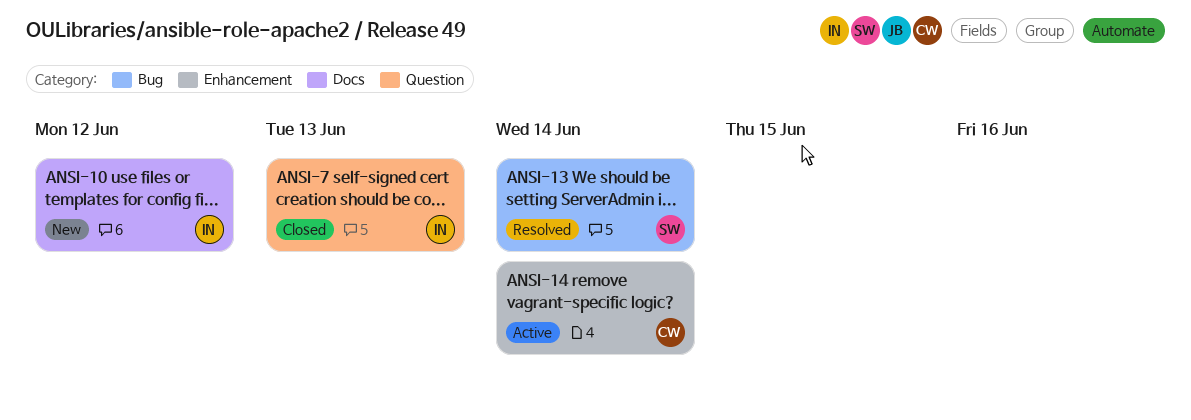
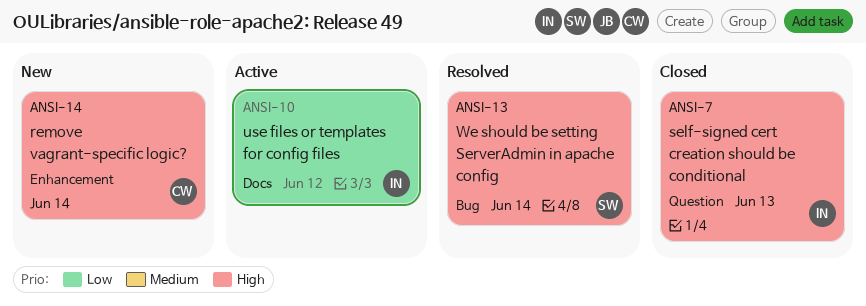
ANSI-10, status: New -> Active
ANSI-14, status: Active -> New

